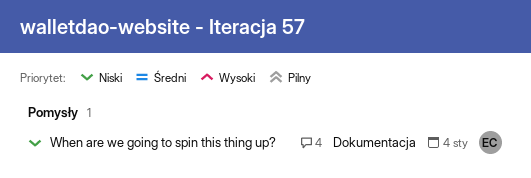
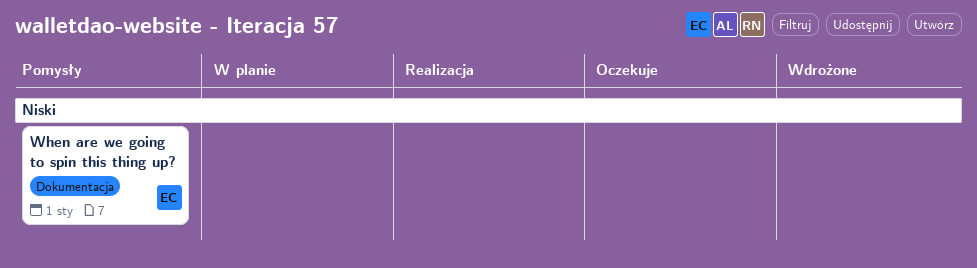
When are we going to spin this thing up?, due: Jan 4 -> Jan 1

